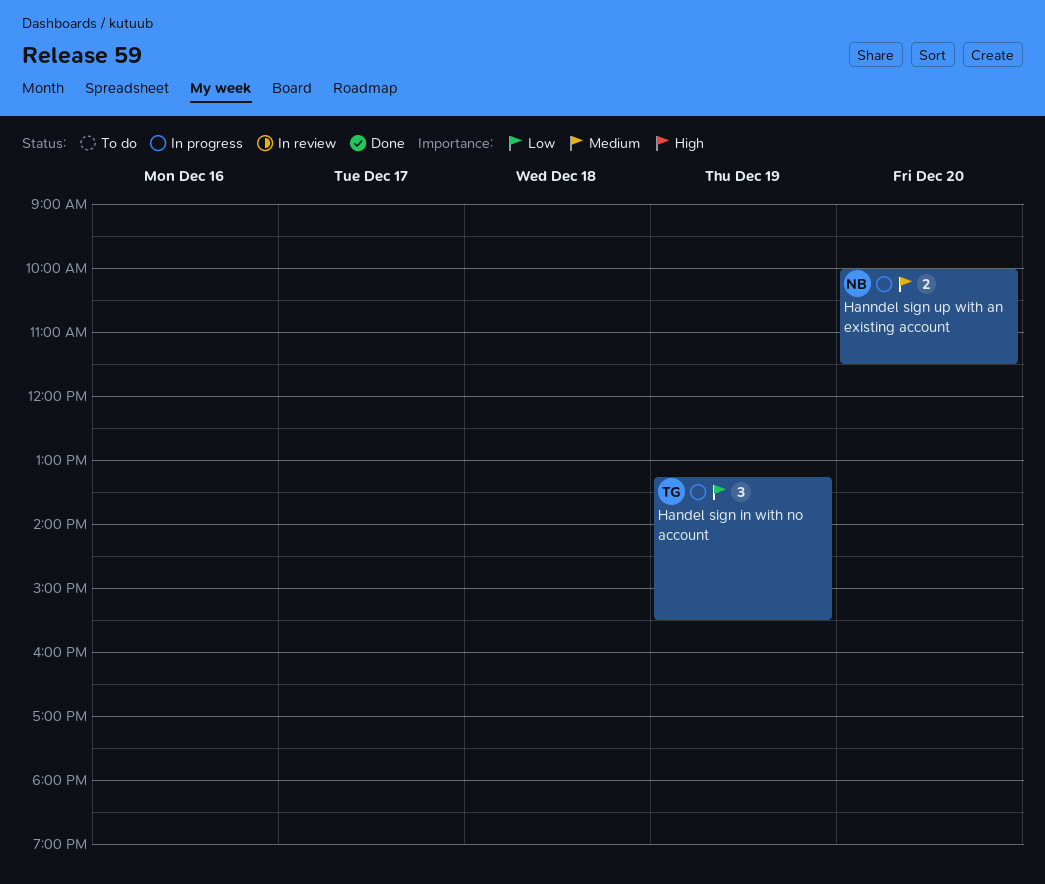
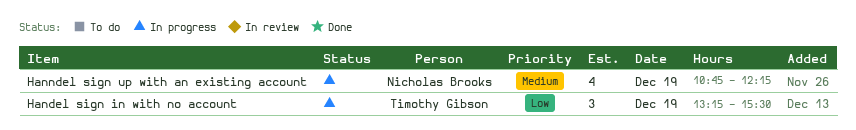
Hanndel sign up with an existing account, estimate: 2 -> 4
Hanndel sign up with an existing account, day: Dec 20 -> Dec 19
Hanndel sign up with an existing account, begins: 10:00 -> 10:45
Hanndel sign up with an existing account, ends: 11:30 -> 12:15

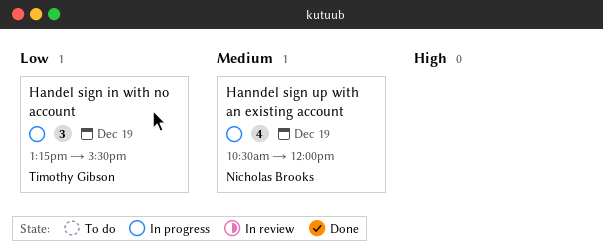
Hanndel sign up with an existing account, begins: 10:45 -> 10:30
Hanndel sign up with an existing account, ends: 12:15 -> 12:00

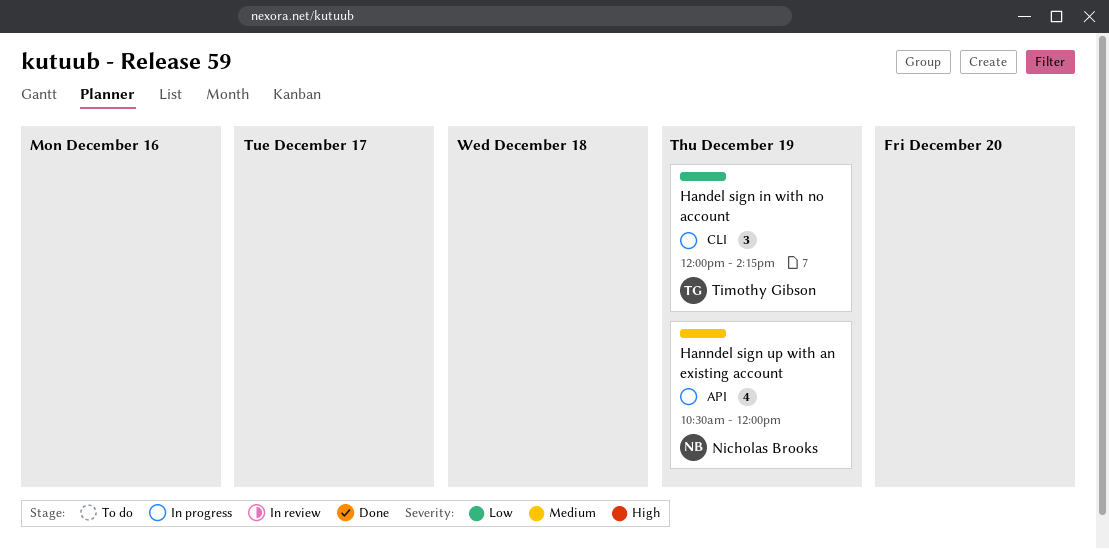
Handel sign in with no account, begins: 13:15 -> 12:00
Handel sign in with no account, ends: 15:30 -> 14:15

